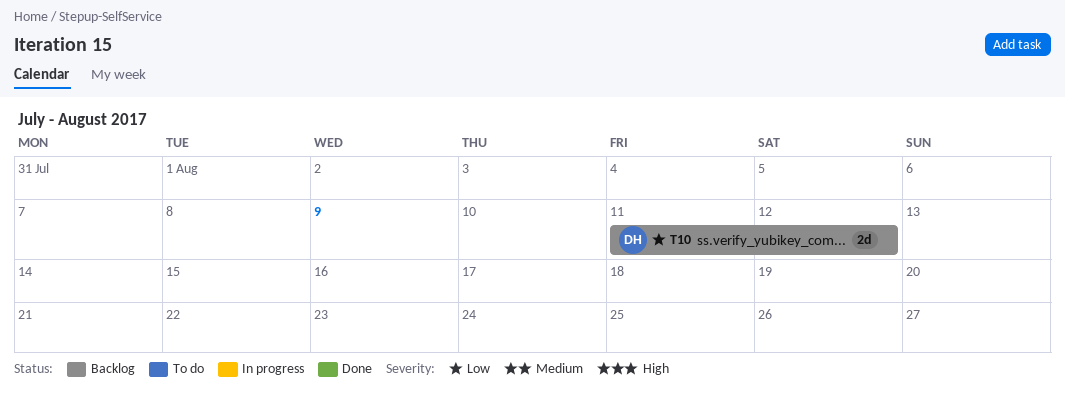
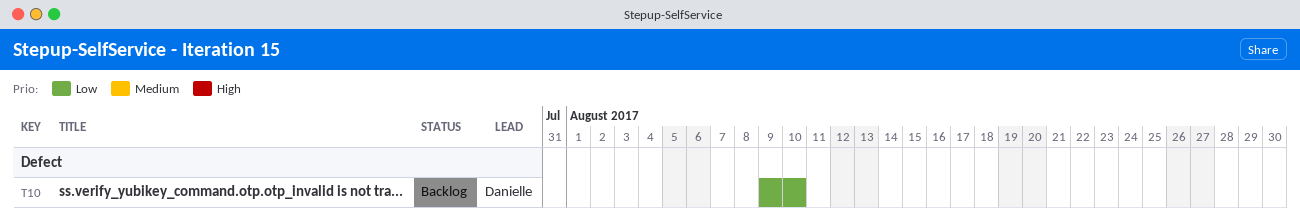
T10, start: Aug 11 -> Aug 9
T10, due: Aug 12 -> Aug 10

